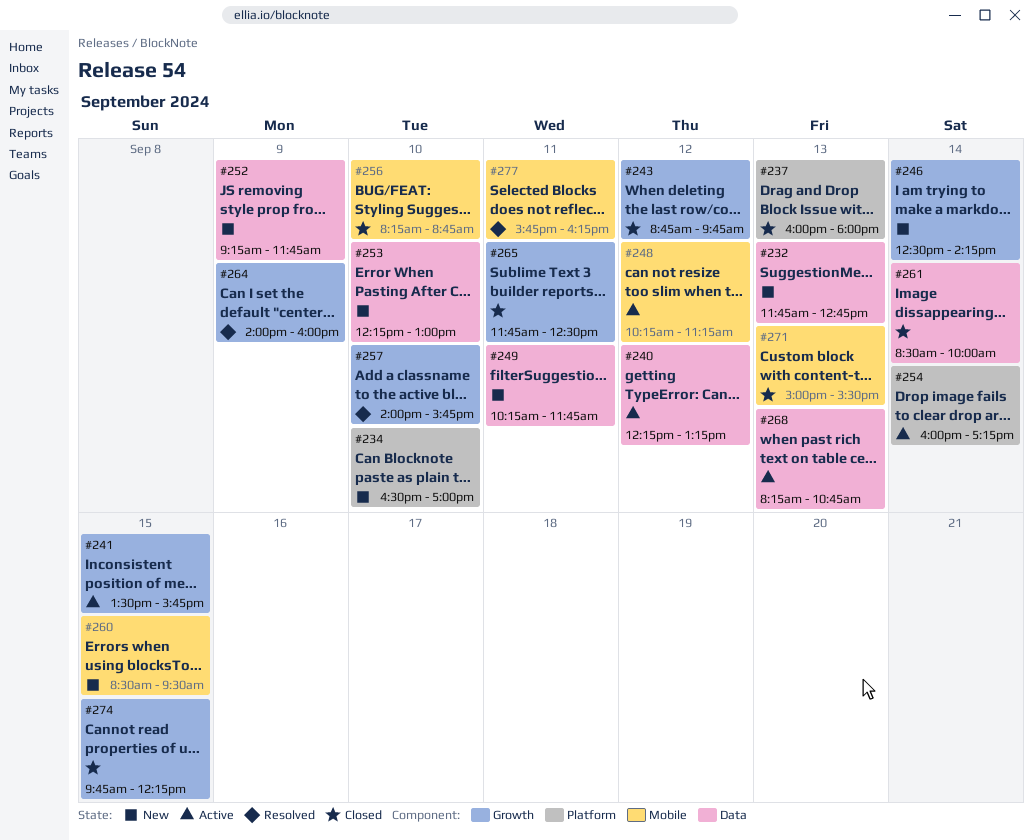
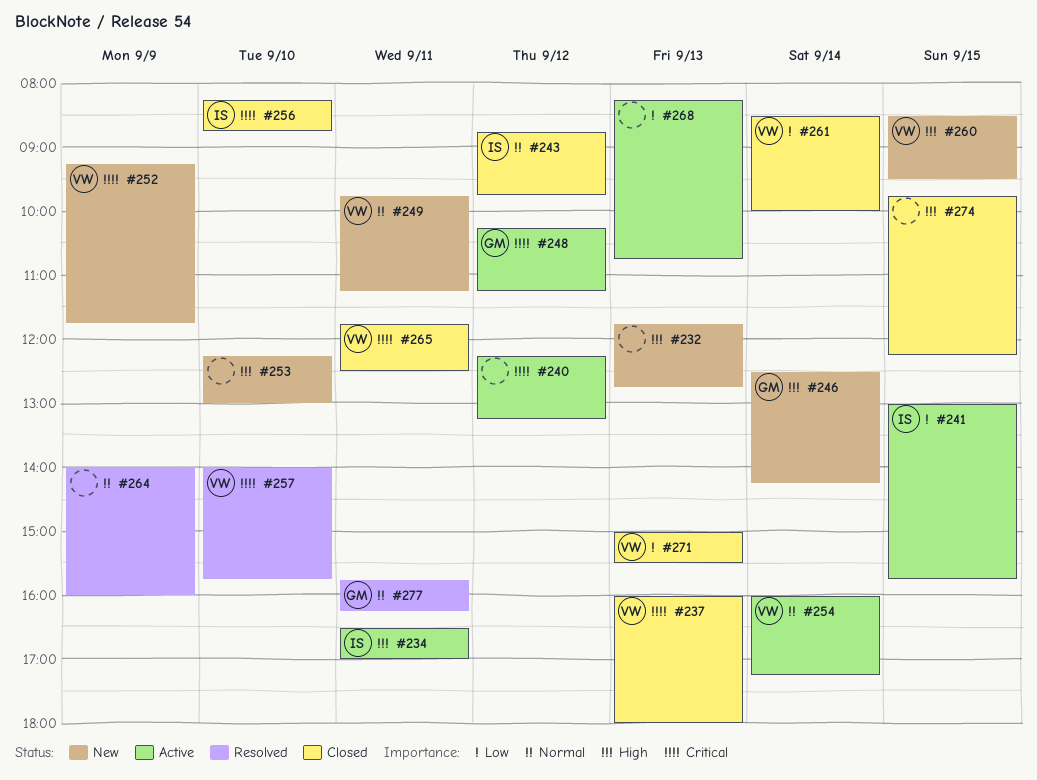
#234, status: New -> Active
#234, day: Sep 10 -> Sep 11
#241, begins: 13:30 -> 13:00
#249, begins: 10:15 -> 09:45
#249, ends: 11:45 -> 11:15

